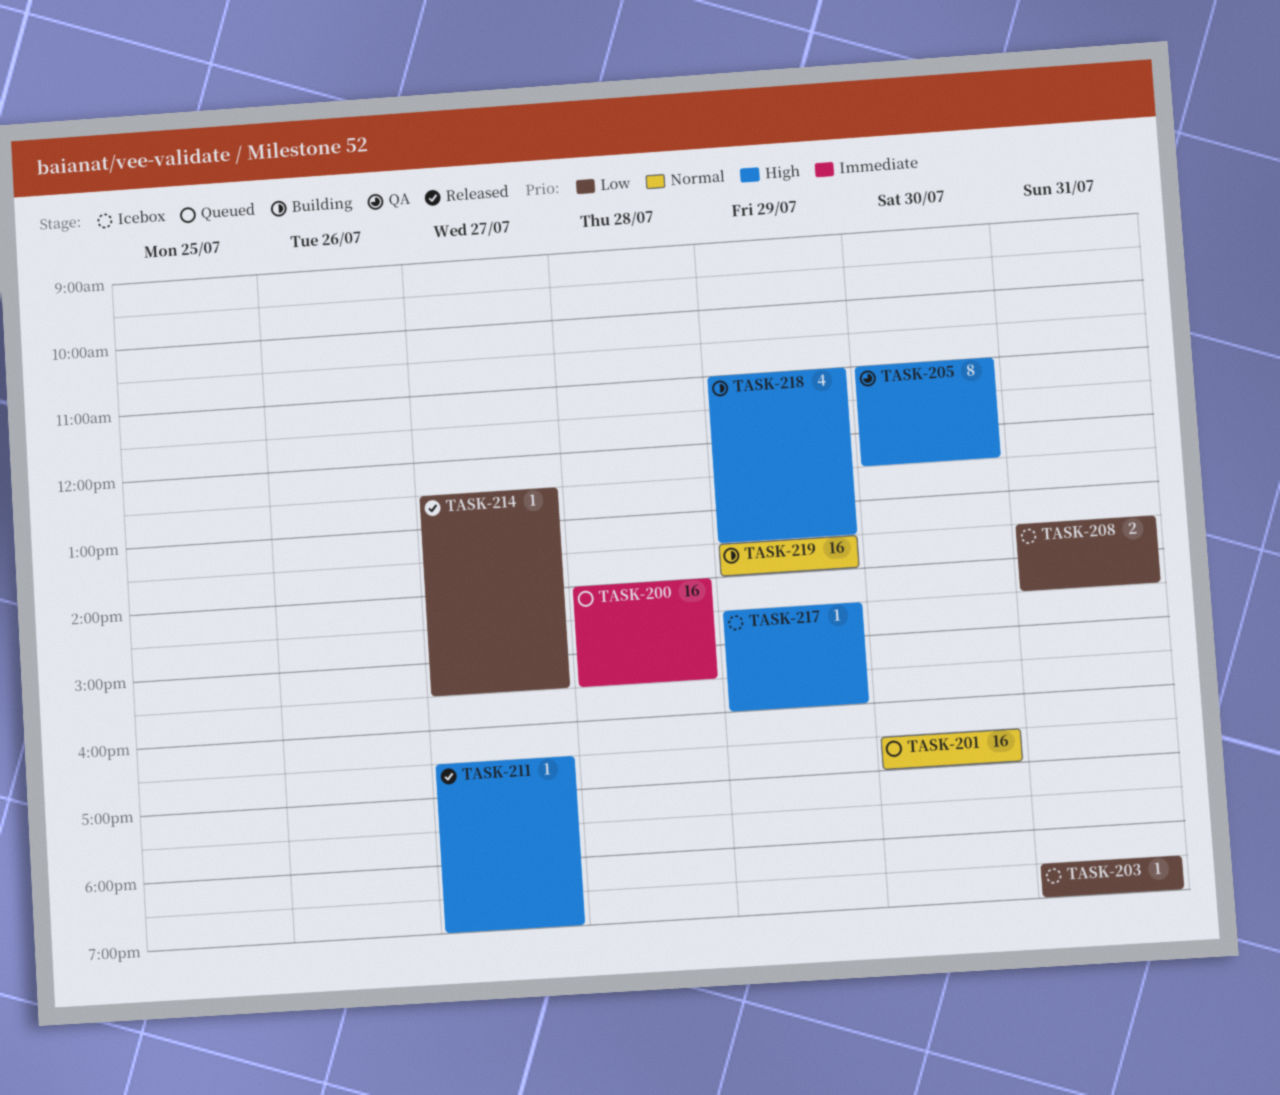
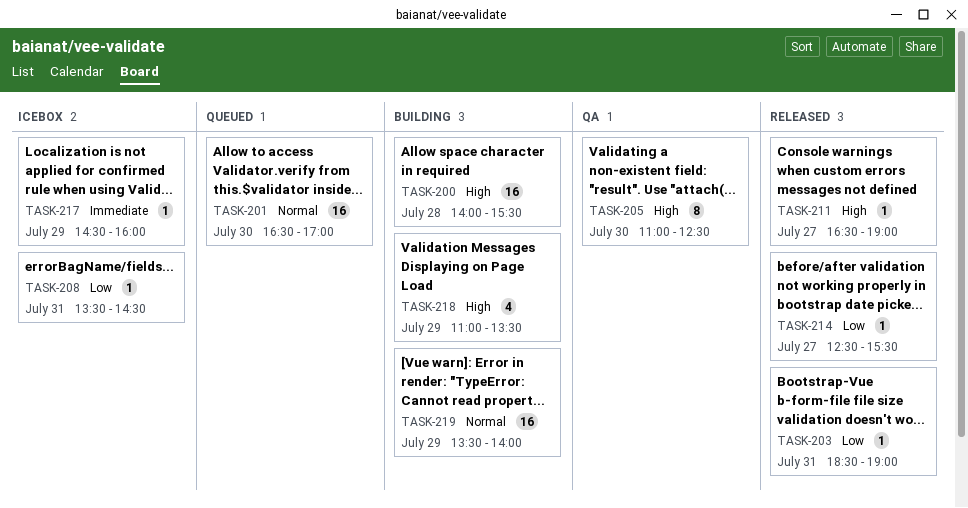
TASK-200, status: Queued -> Building
TASK-200, priority: Immediate -> High
TASK-203, status: Icebox -> Released
TASK-208, estimate: 2 -> 1
TASK-217, priority: High -> Immediate

